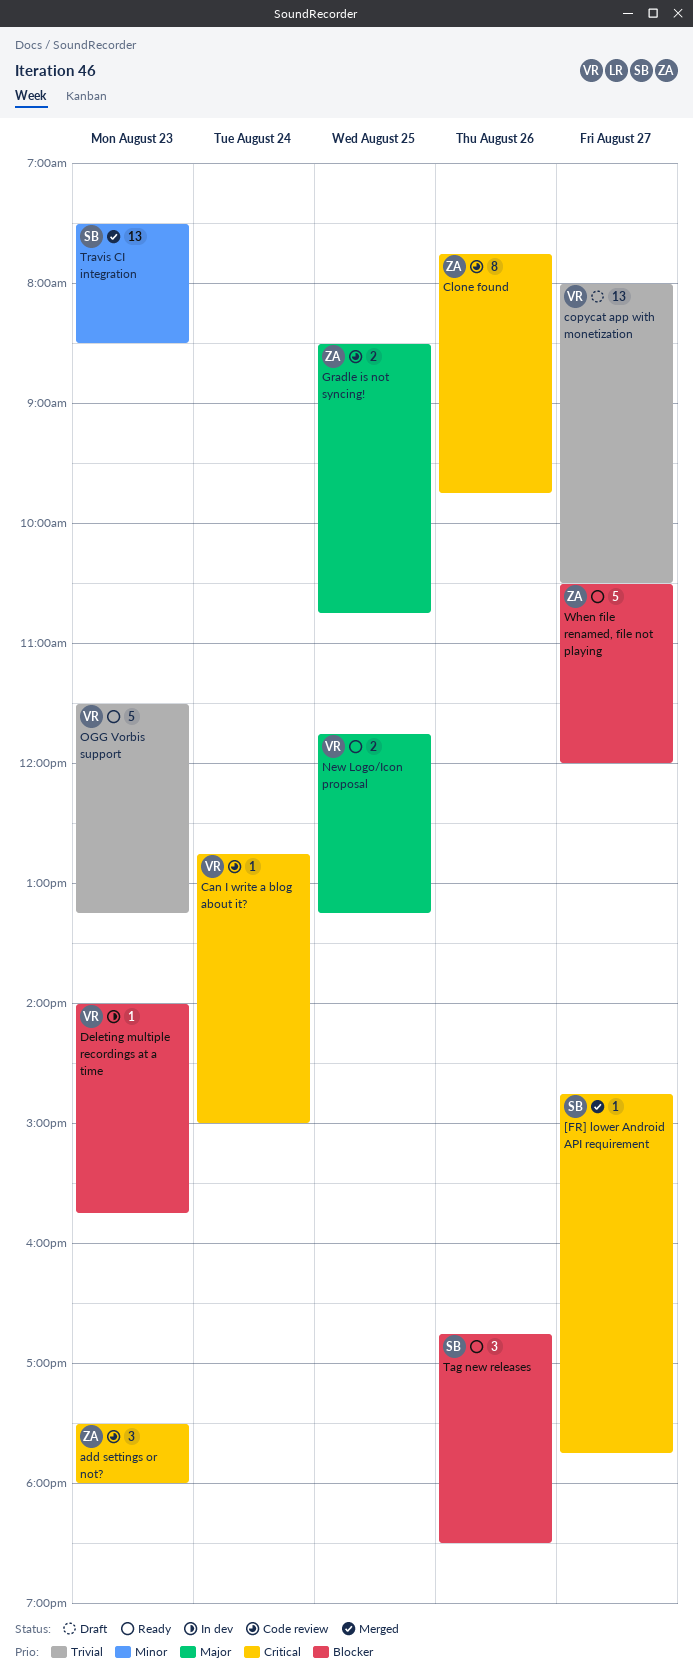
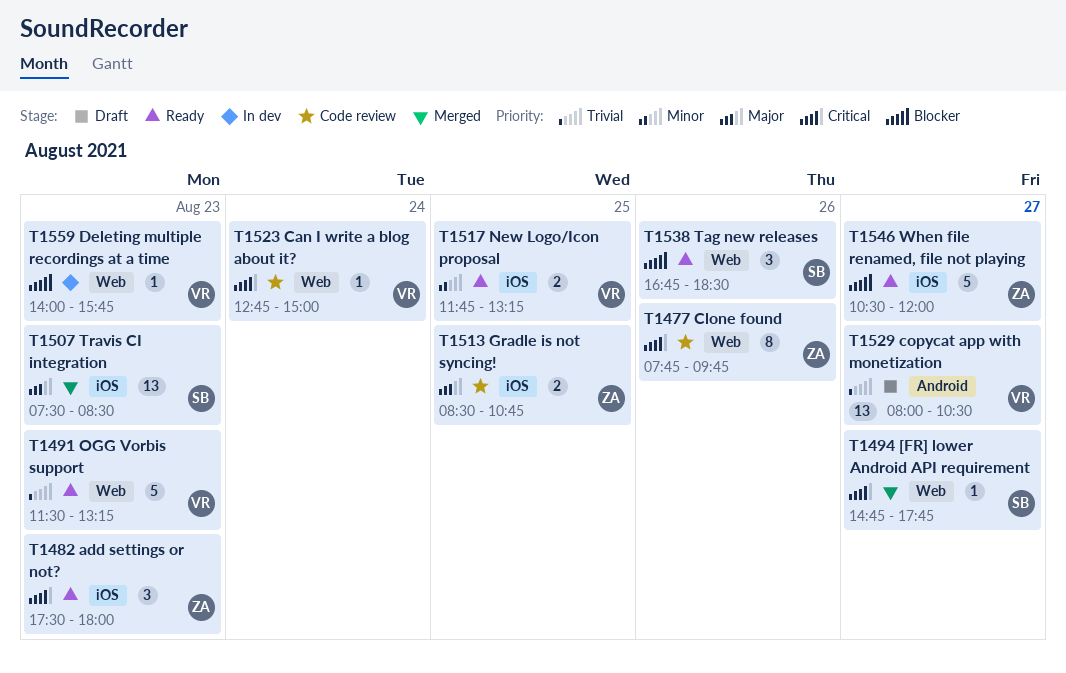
add settings or not?, status: Code review -> Ready
New Logo/Icon proposal, priority: Major -> Minor
Travis CI integration, priority: Minor -> Major

